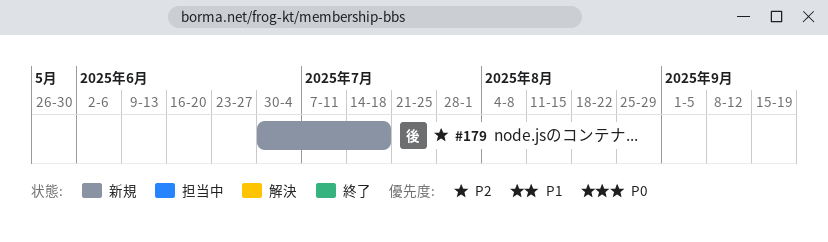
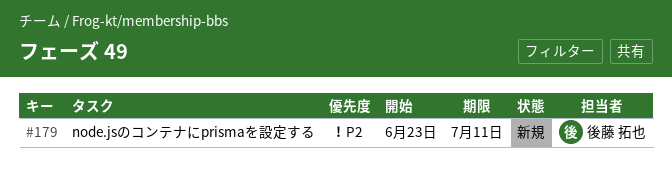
#179, start: Jun 30 -> Jun 23
#179, due: Jul 18 -> Jul 11

